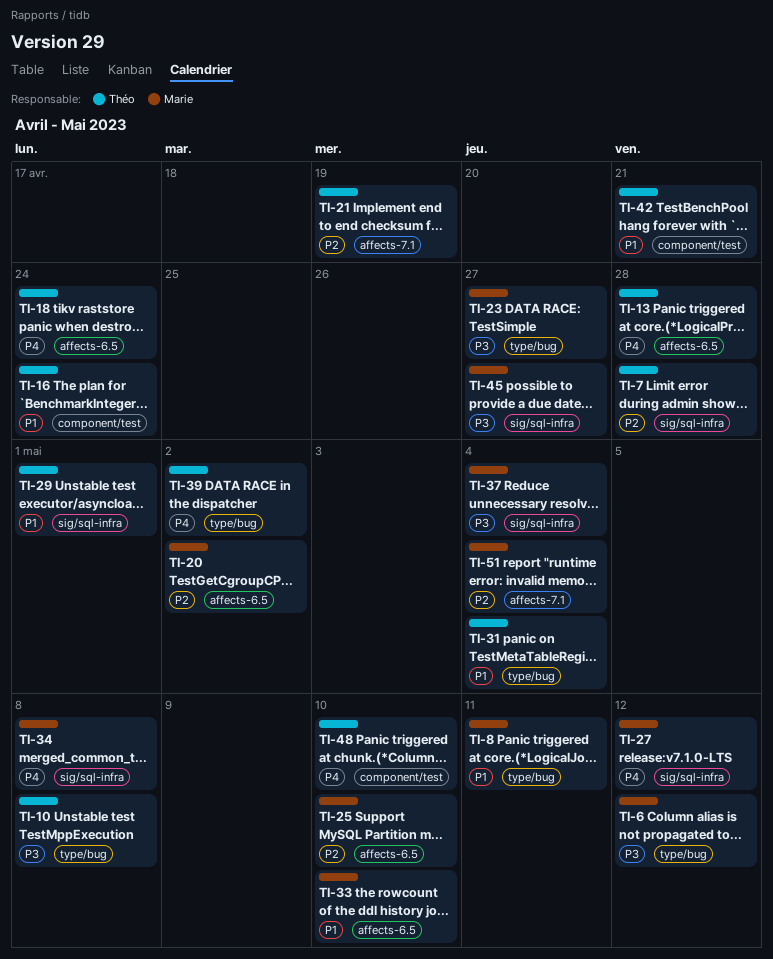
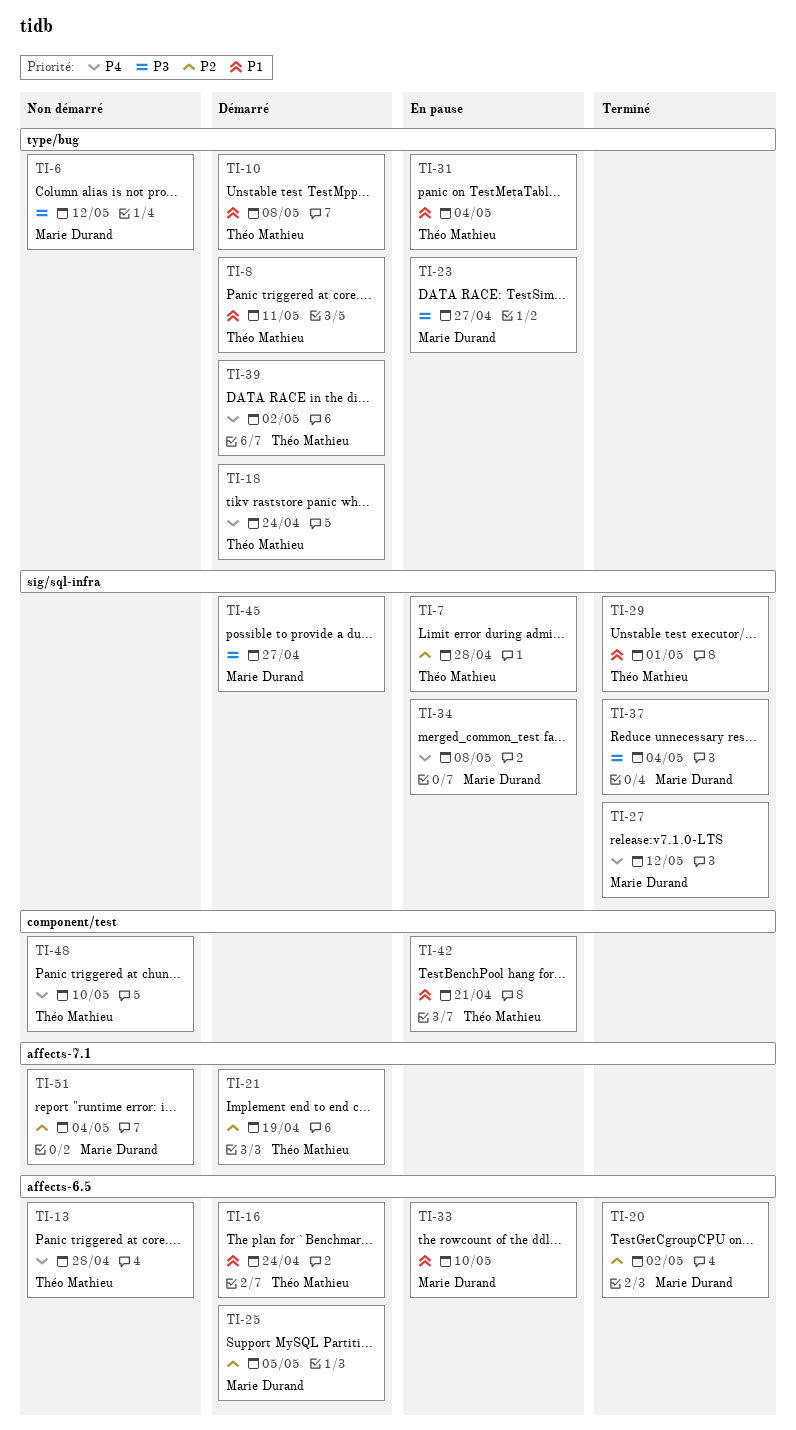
TI-8, owner: Marie Durand -> Théo Mathieu
TI-10, priority: P3 -> P1
TI-16, label: component/test -> affects-6.5
TI-18, label: affects-6.5 -> type/bug
TI-25, due: May 10 -> May 5

